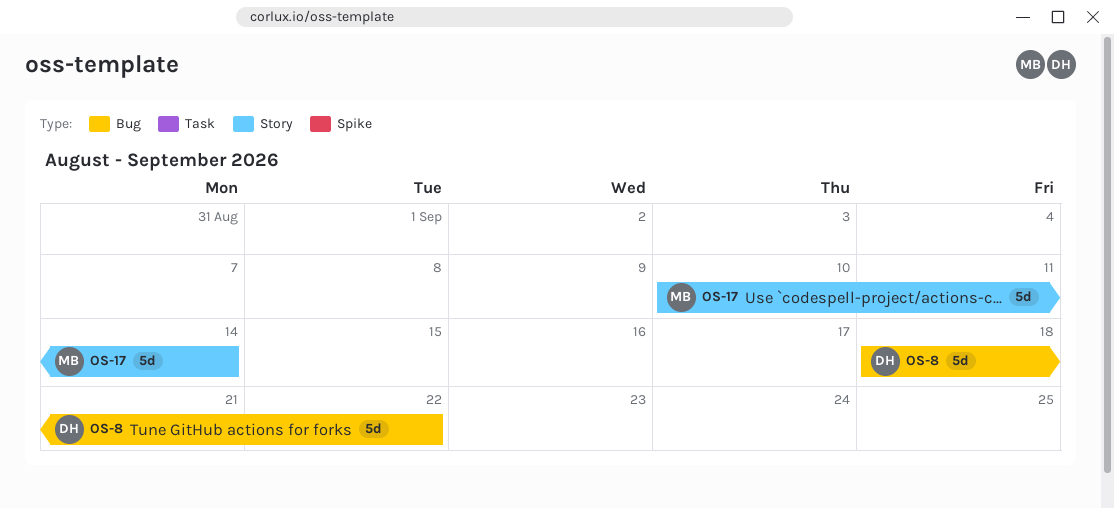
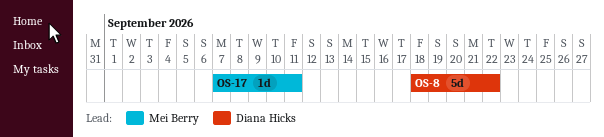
OS-17, estimate: 5d -> 1d
OS-17, start: Sep 10 -> Sep 7
OS-17, due: Sep 14 -> Sep 11

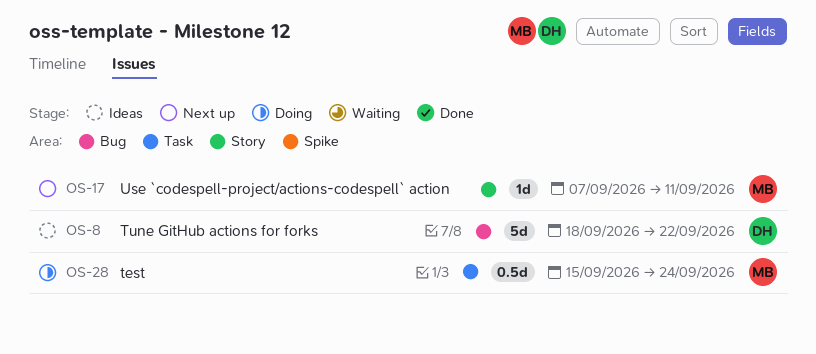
OS-28: none -> present

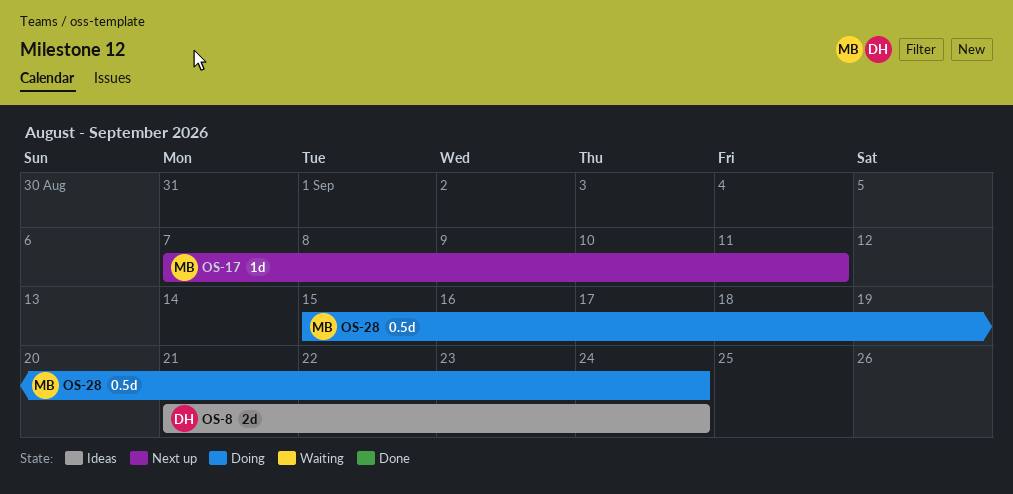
OS-8, estimate: 5d -> 2d
OS-8, start: Sep 18 -> Sep 21
OS-8, due: Sep 22 -> Sep 24

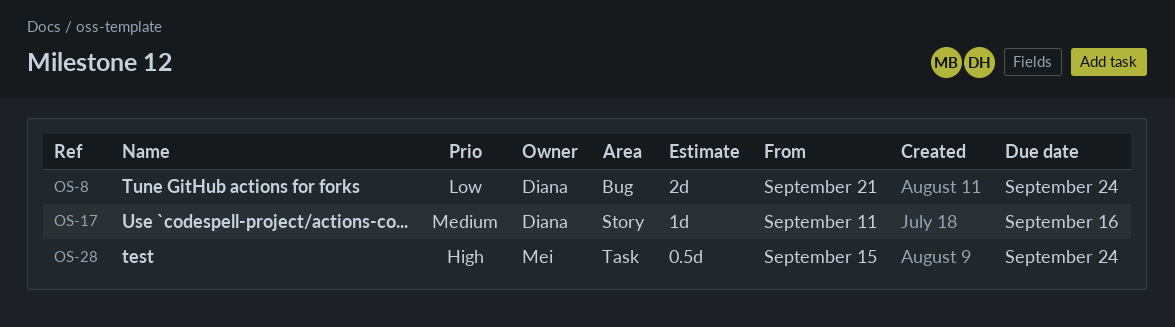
OS-17, owner: Mei -> Diana
OS-17, start: Sep 7 -> Sep 11
OS-17, due: Sep 11 -> Sep 16

